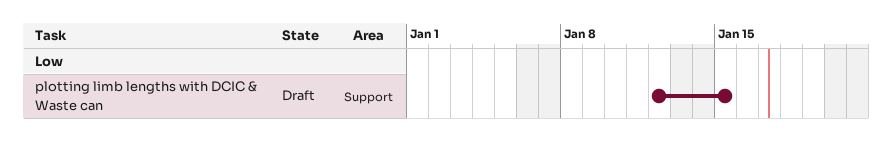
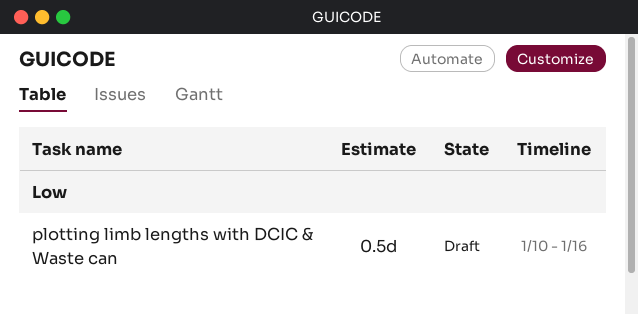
plotting limb lengths with DCIC & Waste can, start: Jan 12 -> Jan 10
plotting limb lengths with DCIC & Waste can, due: Jan 15 -> Jan 16

